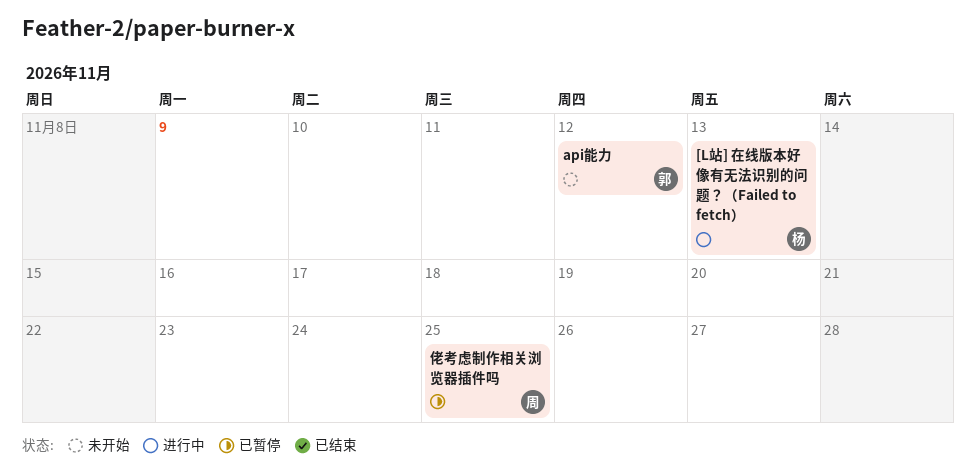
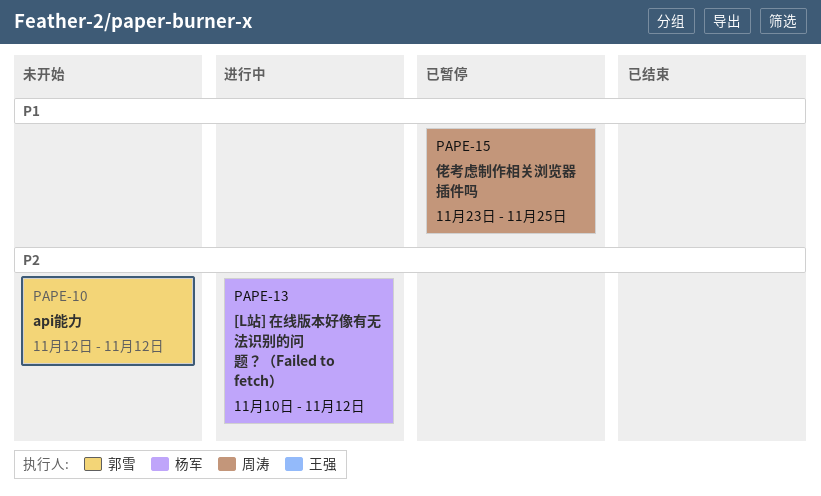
[L站] 在线版本好像有无法识别的问题？（Failed to fetch）, due: Nov 13 -> Nov 12

